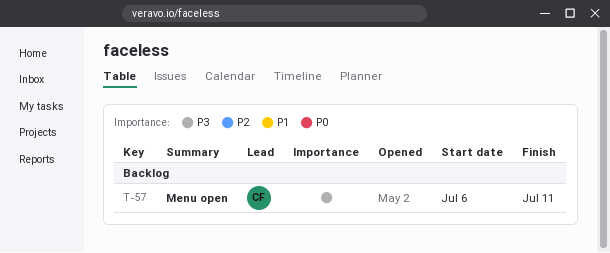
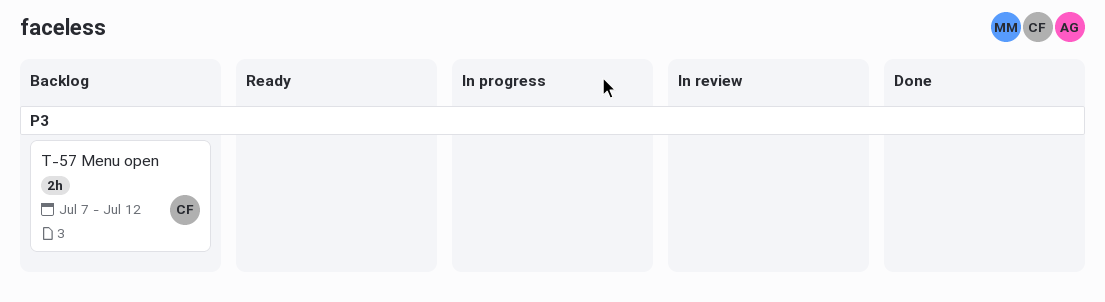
T-57, start: Jul 6 -> Jul 7
T-57, due: Jul 11 -> Jul 12

